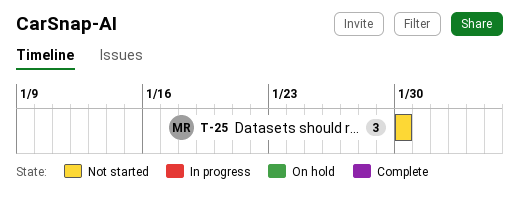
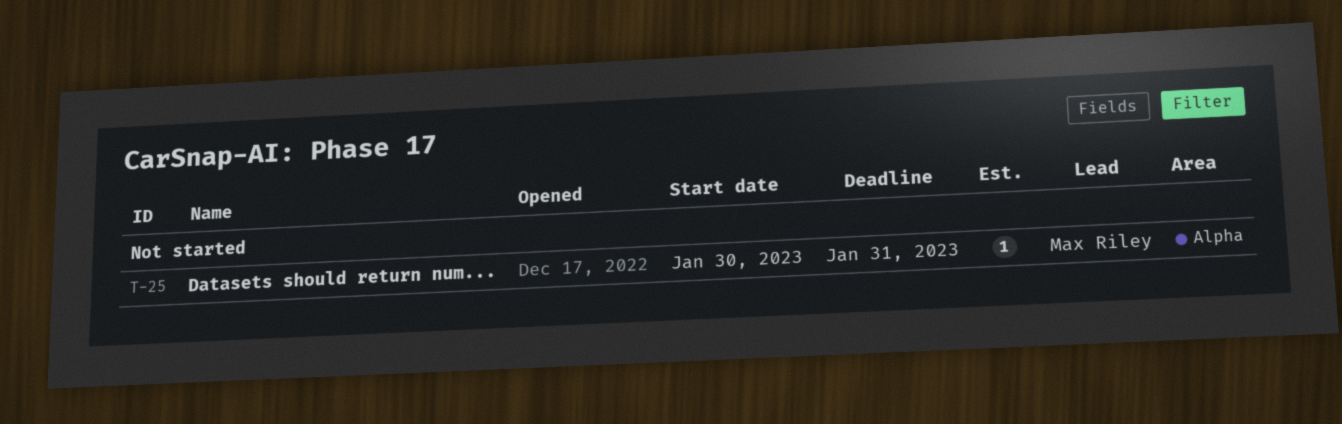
T-25, estimate: 3 -> 1
T-25, due: Jan 30 -> Jan 31

